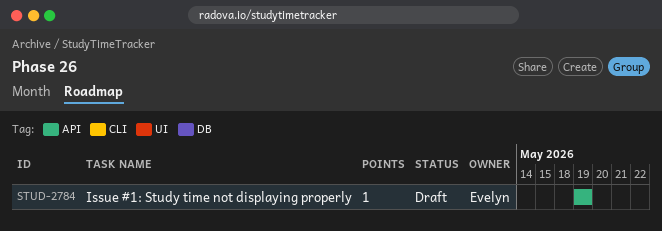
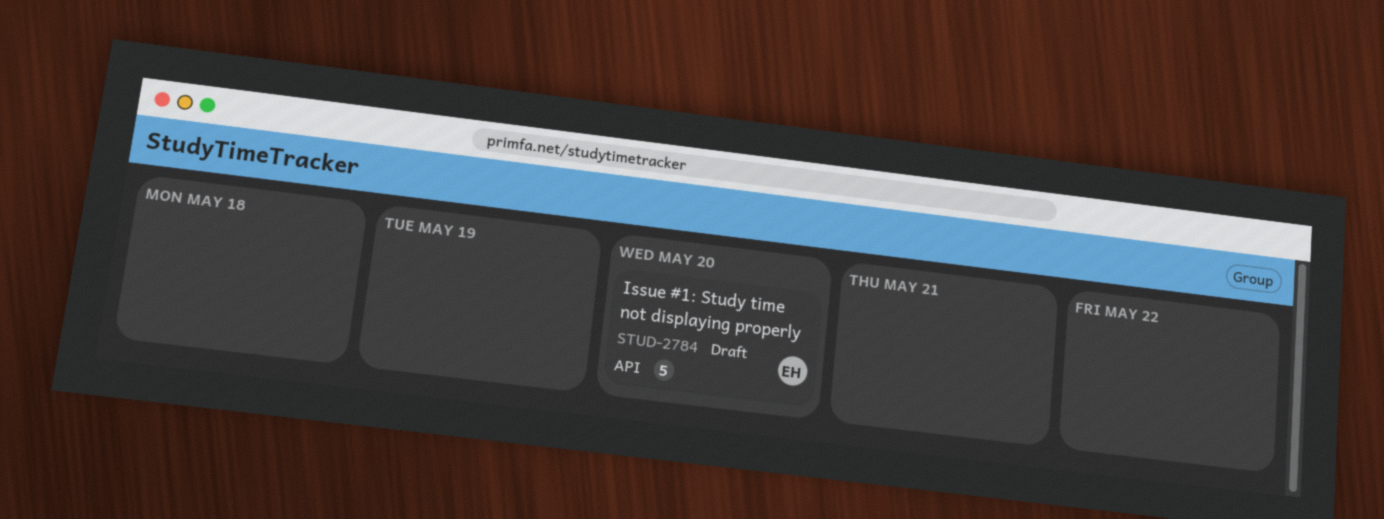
STUD-2784, estimate: 1 -> 5
STUD-2784, due: May 19 -> May 20

